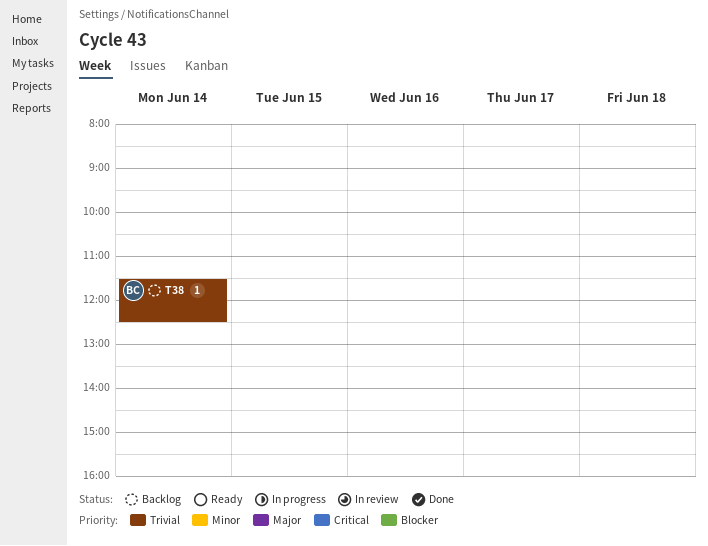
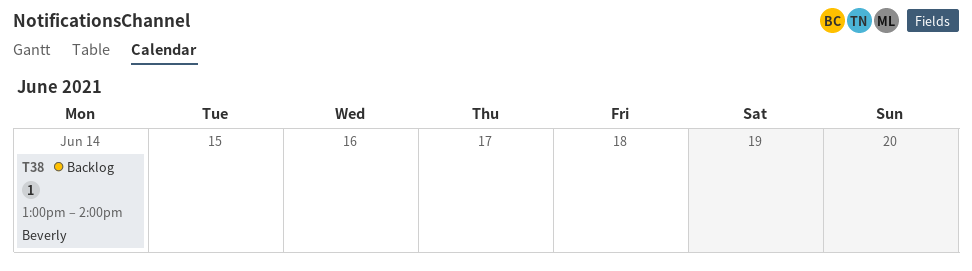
T38, begins: 11:30 -> 13:00
T38, ends: 12:30 -> 14:00

